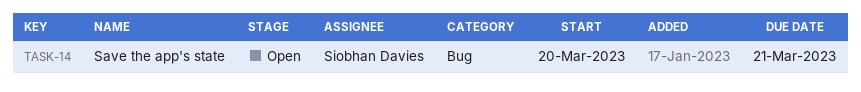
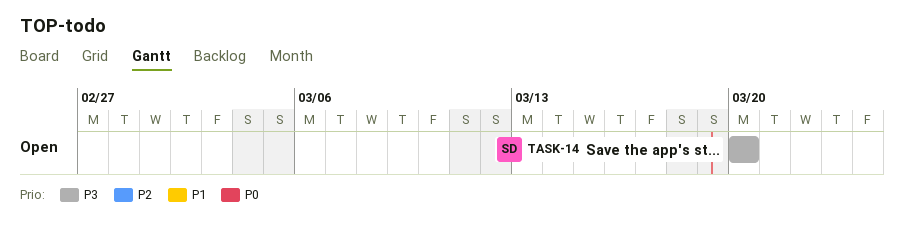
TASK-14, due: Mar 21 -> Mar 20

